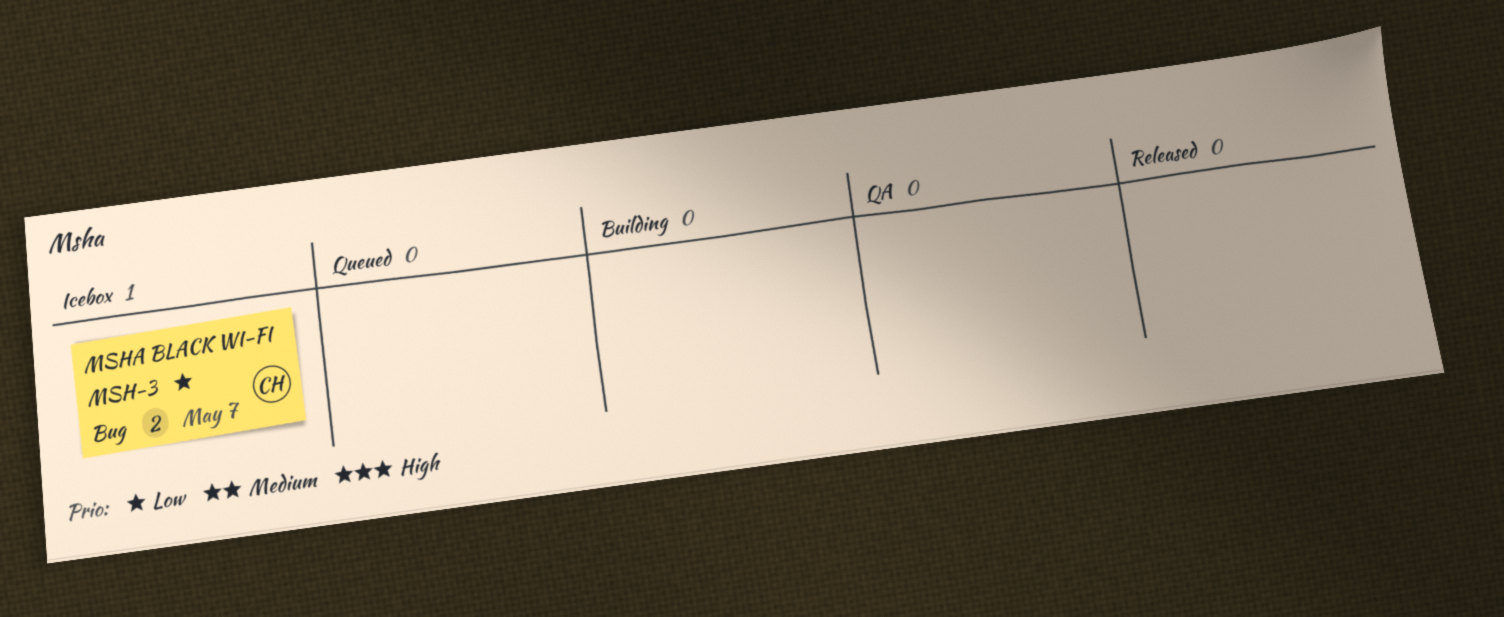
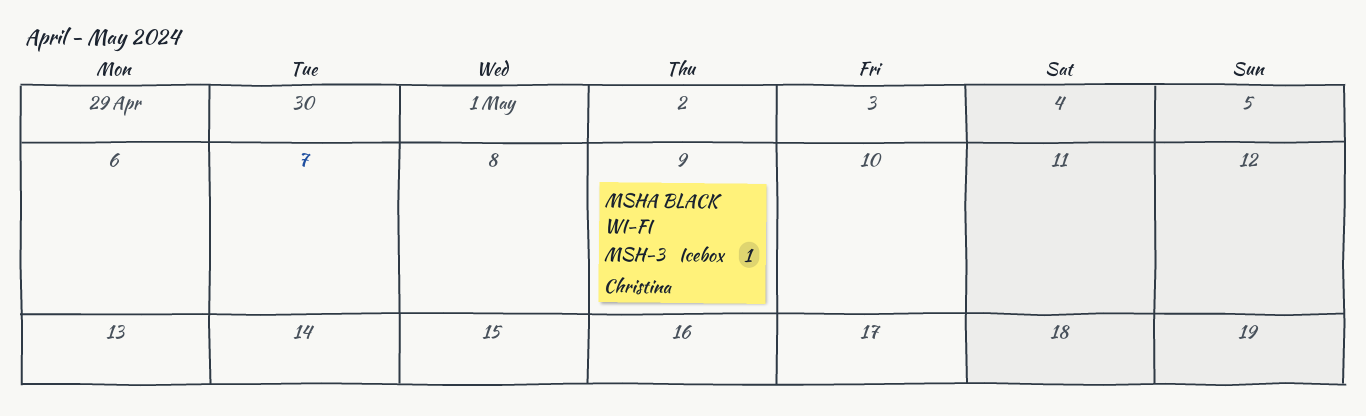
MSH-3, estimate: 2 -> 1
MSH-3, due: May 7 -> May 9

